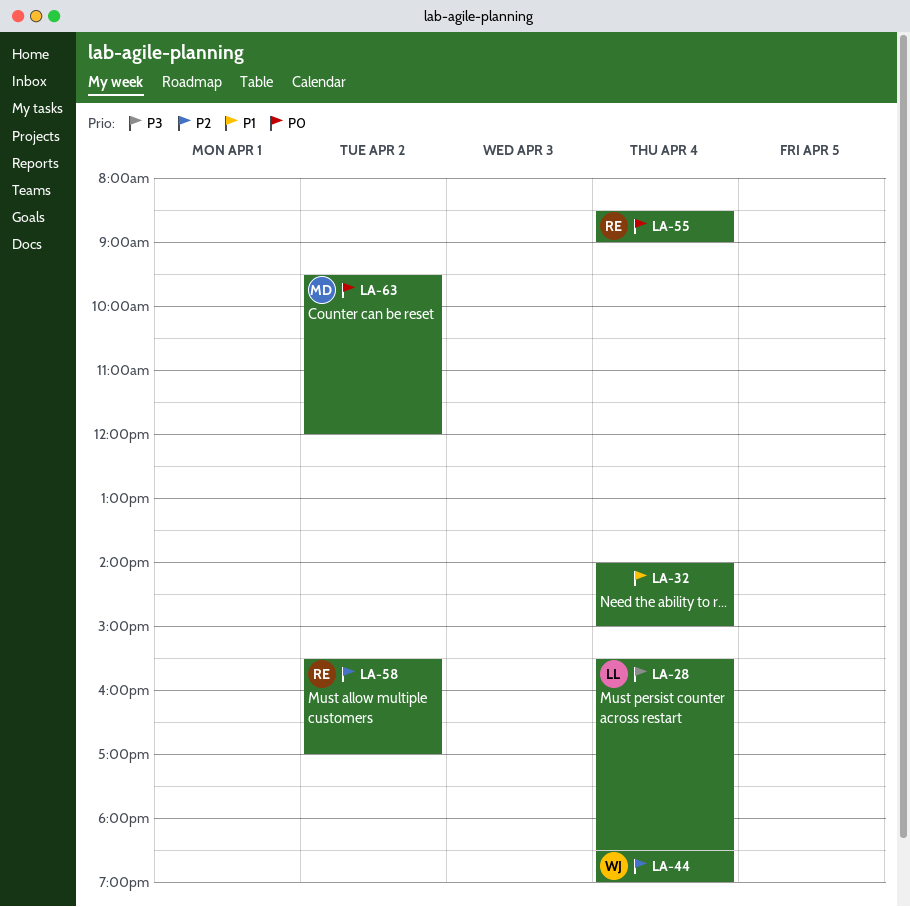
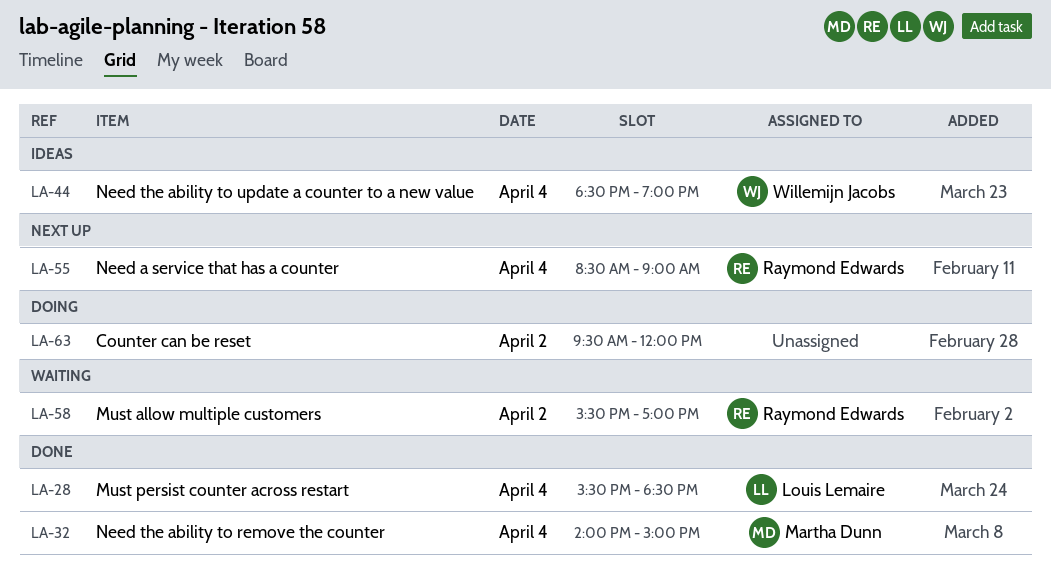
LA-32, owner: none -> Martha Dunn
LA-63, owner: Martha Dunn -> none

